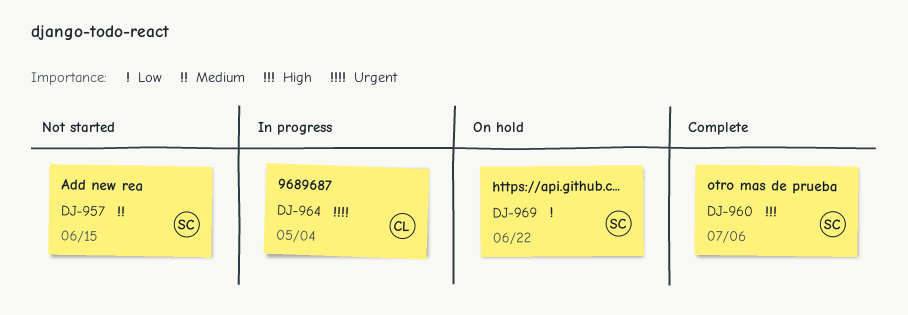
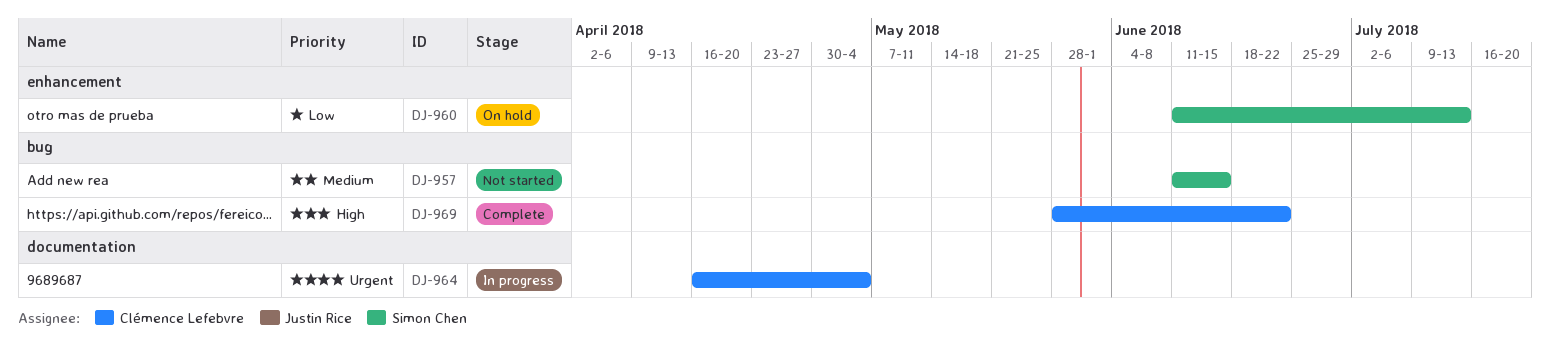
DJ-960, status: Complete -> On hold
DJ-960, priority: High -> Low
DJ-960, due: Jul 6 -> Jul 13
DJ-969, status: On hold -> Complete
DJ-969, owner: Simon Chen -> Clémence Lefebvre
DJ-969, priority: Low -> High

